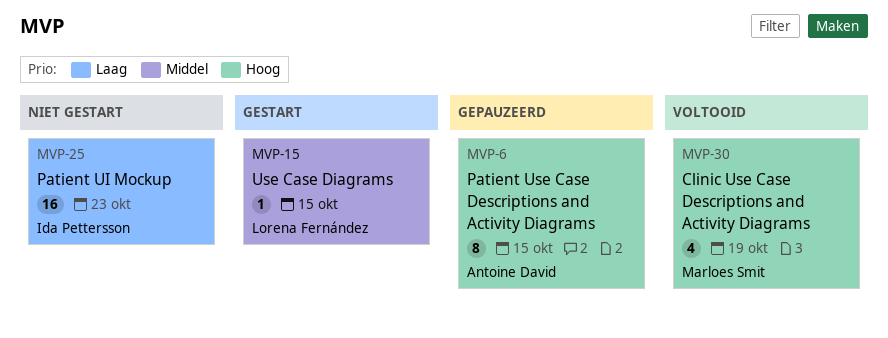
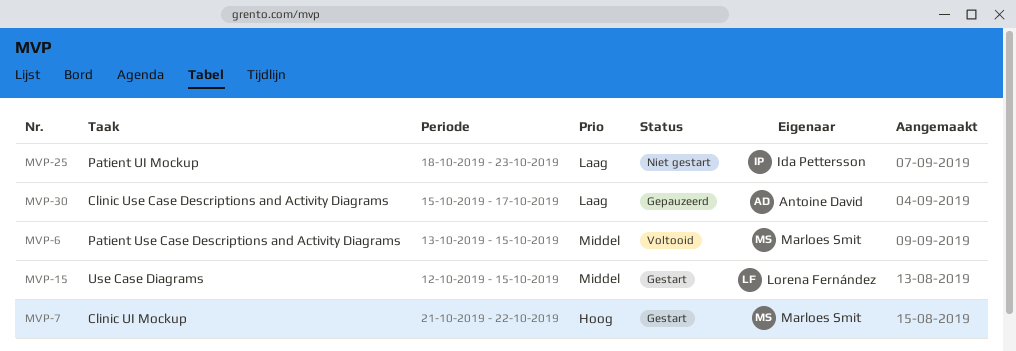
MVP-6, status: Gepauzeerd -> Voltooid
MVP-6, owner: Antoine David -> Marloes Smit
MVP-6, priority: Hoog -> Middel
MVP-7: none -> present
MVP-30, status: Voltooid -> Gepauzeerd
MVP-30, owner: Marloes Smit -> Antoine David
MVP-30, priority: Hoog -> Laag
MVP-30, due: Oct 19 -> Oct 17

